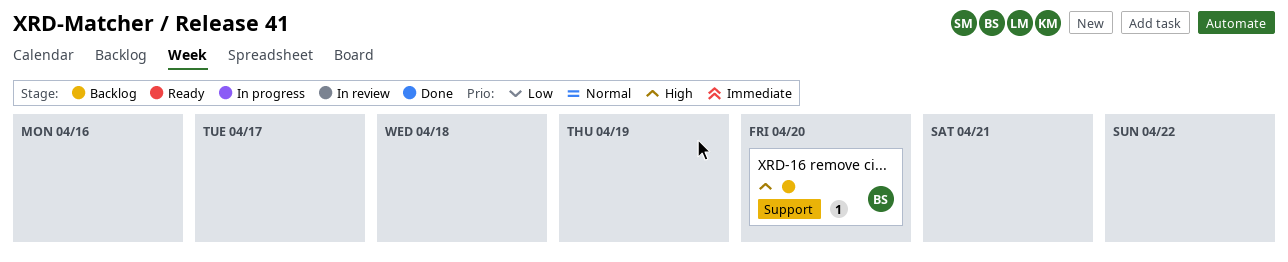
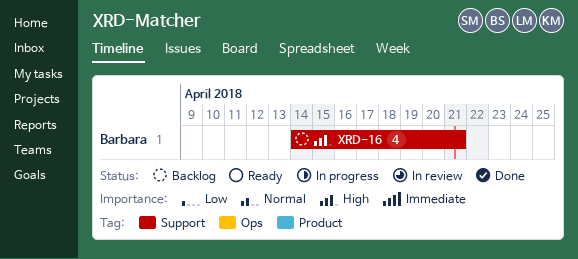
XRD-16, estimate: 1 -> 4
XRD-16, due: Apr 20 -> Apr 21

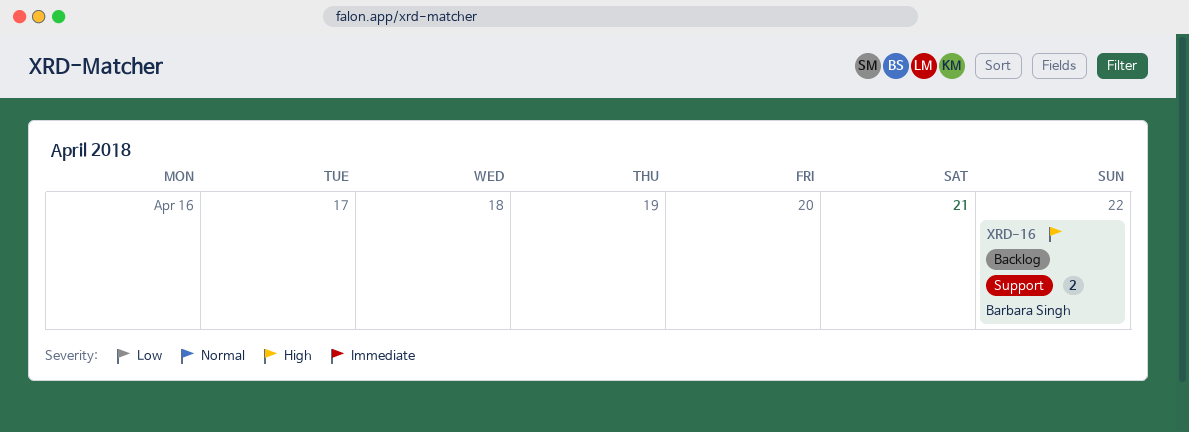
XRD-16, estimate: 4 -> 2
XRD-16, due: Apr 21 -> Apr 22

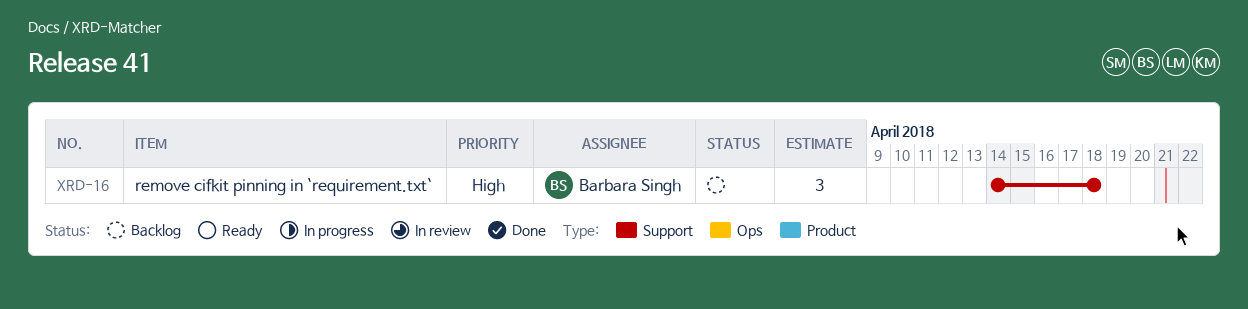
XRD-16, estimate: 2 -> 3
XRD-16, due: Apr 22 -> Apr 18

